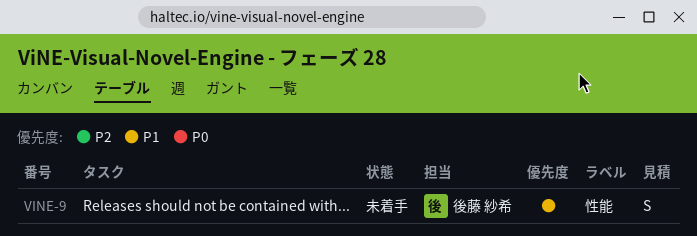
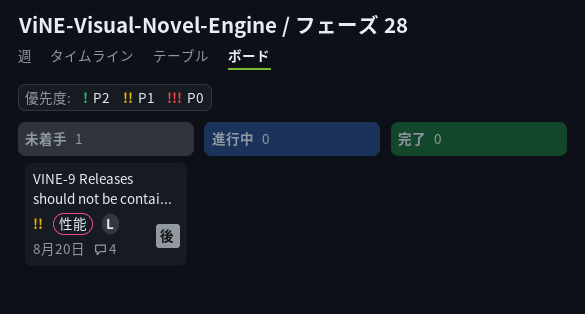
VINE-9, estimate: S -> L

